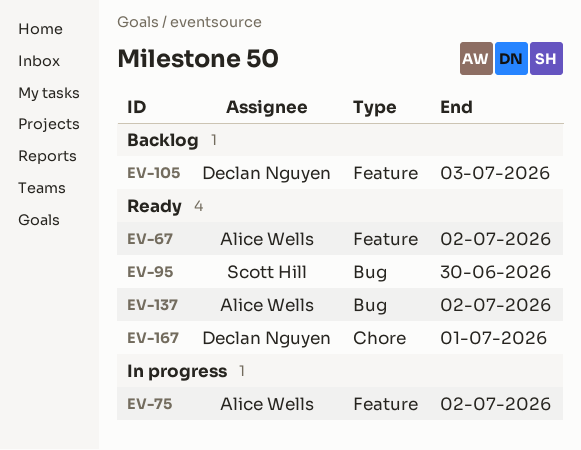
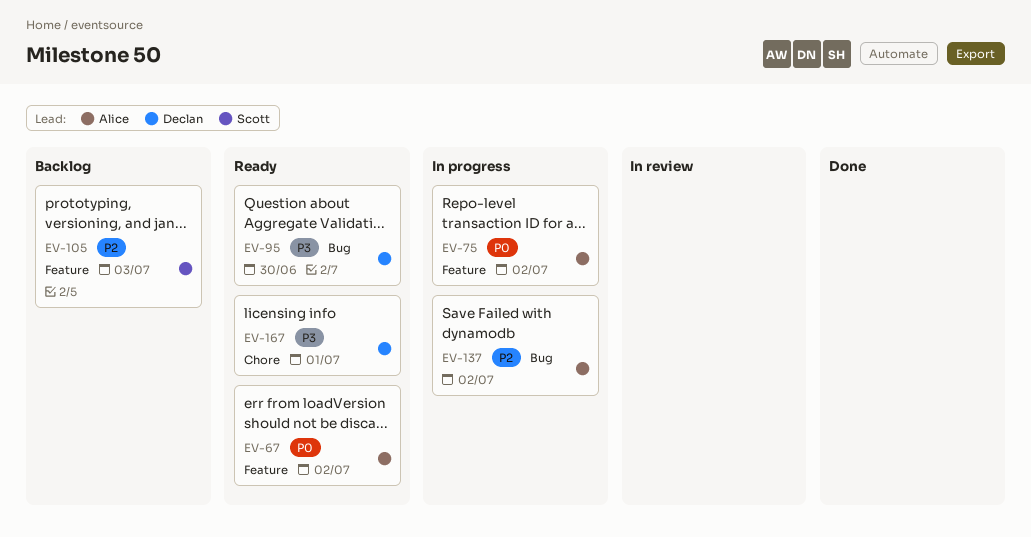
EV-95, owner: Scott Hill -> Declan Nguyen
EV-105, owner: Declan Nguyen -> Scott Hill
EV-137, status: Ready -> In progress

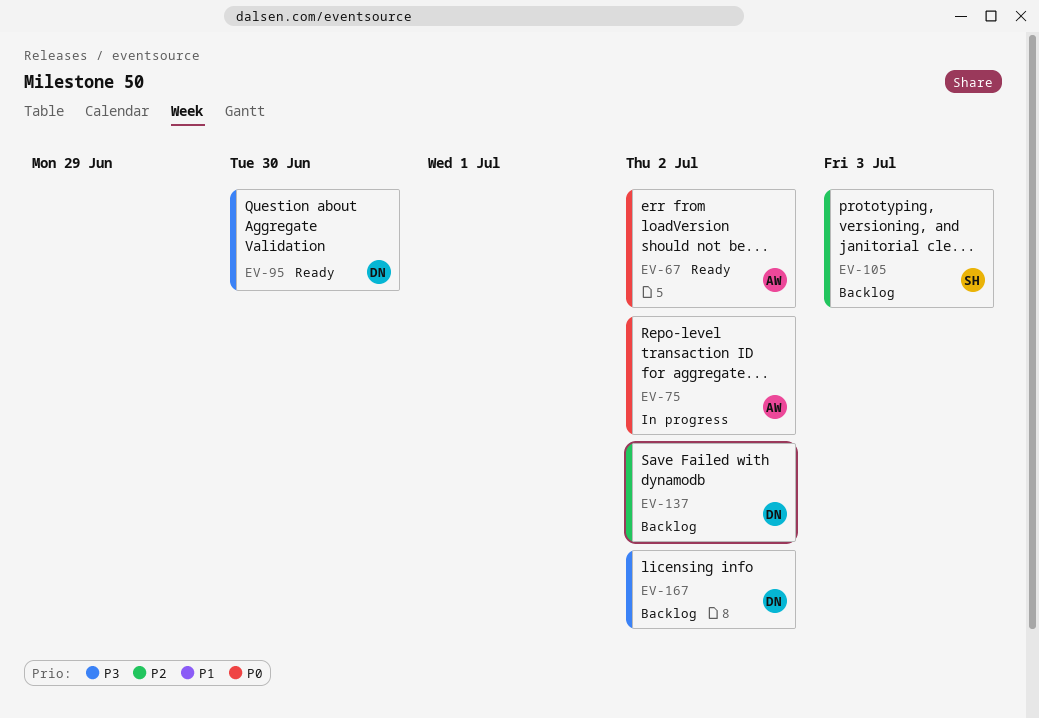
EV-137, status: In progress -> Backlog
EV-137, owner: Alice -> Declan
EV-167, status: Ready -> Backlog
EV-167, due: Jul 1 -> Jul 2

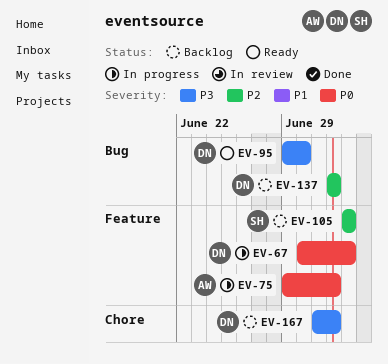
EV-67, status: Ready -> In progress
EV-67, owner: AW -> DN
EV-67, due: Jul 2 -> Jul 3

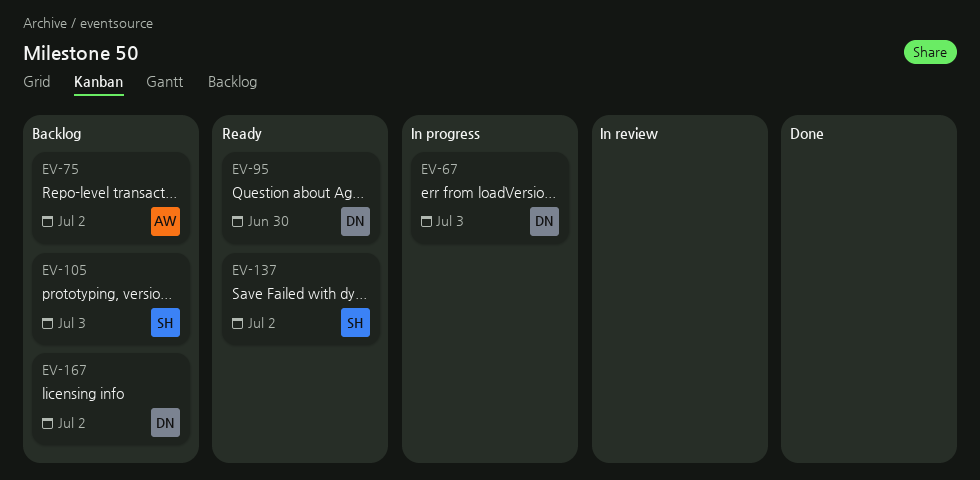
EV-75, status: In progress -> Backlog
EV-137, status: Backlog -> Ready
EV-137, owner: DN -> SH

